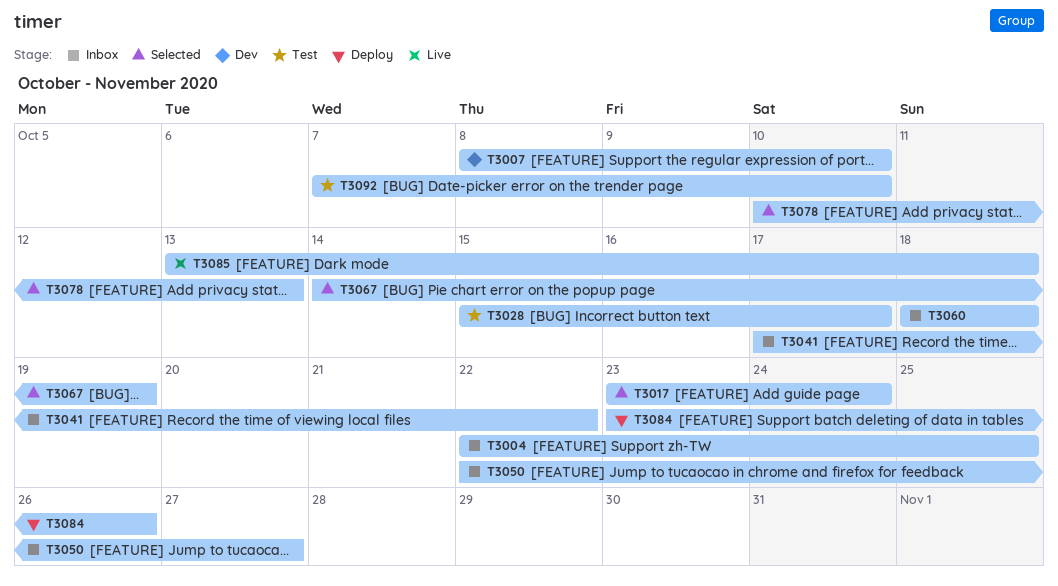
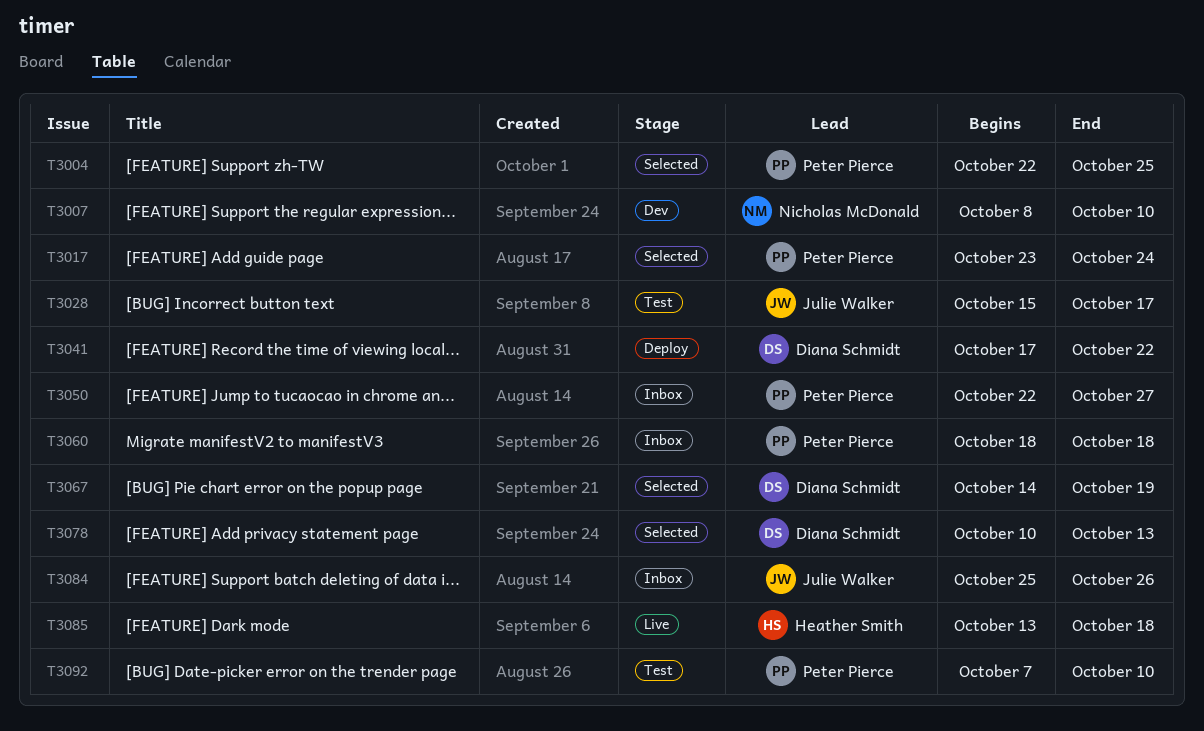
T3004, status: Inbox -> Selected
T3041, status: Inbox -> Deploy
T3084, status: Deploy -> Inbox
T3084, start: Oct 23 -> Oct 25

